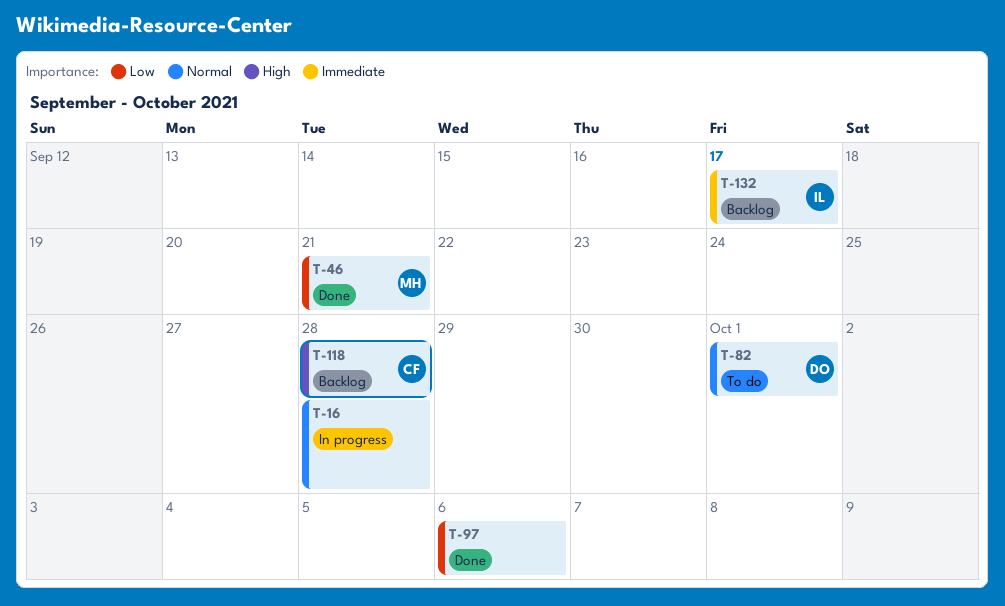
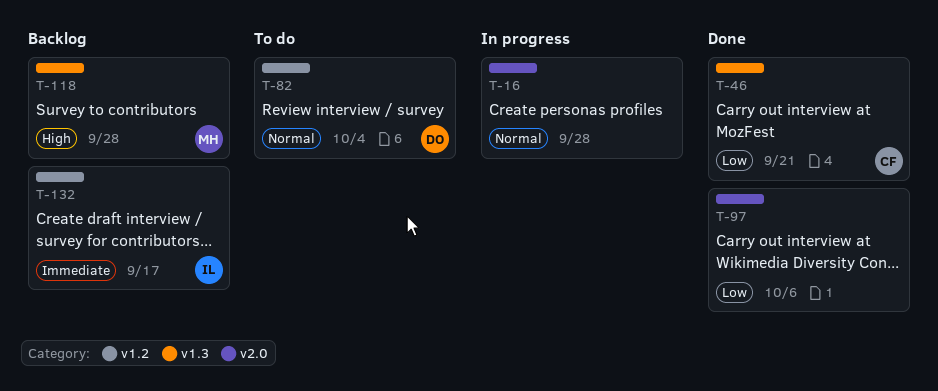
T-46, owner: MH -> CF
T-82, due: Oct 1 -> Oct 4
T-118, owner: CF -> MH

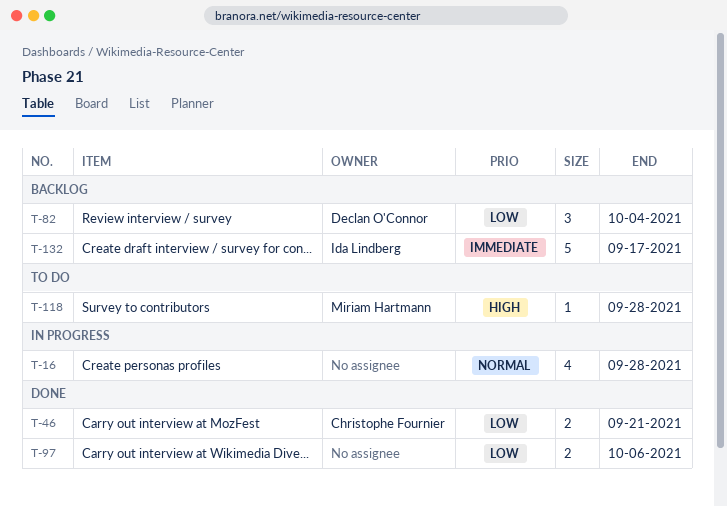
T-82, status: To do -> Backlog
T-82, priority: Normal -> Low
T-118, status: Backlog -> To do

